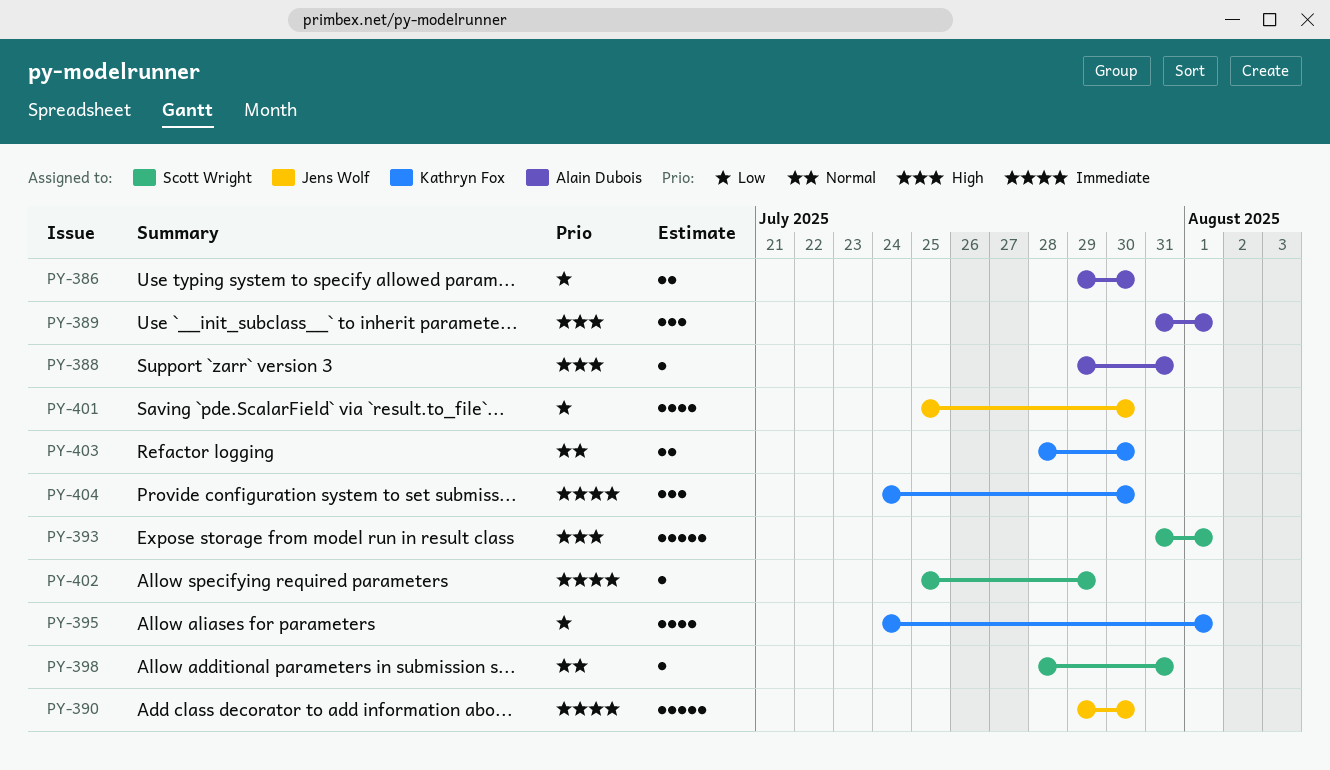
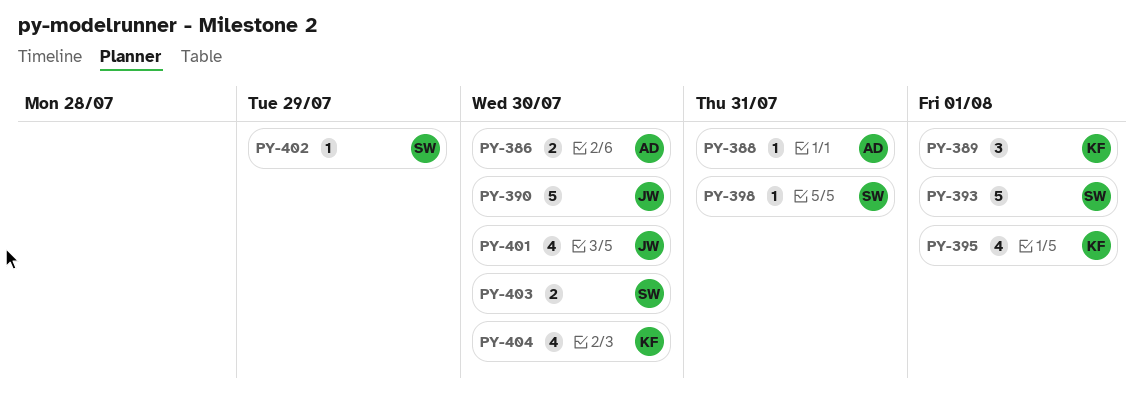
PY-389, owner: Alain Dubois -> Kathryn Fox
PY-403, owner: Kathryn Fox -> Scott Wright
PY-404, estimate: 3 -> 4

